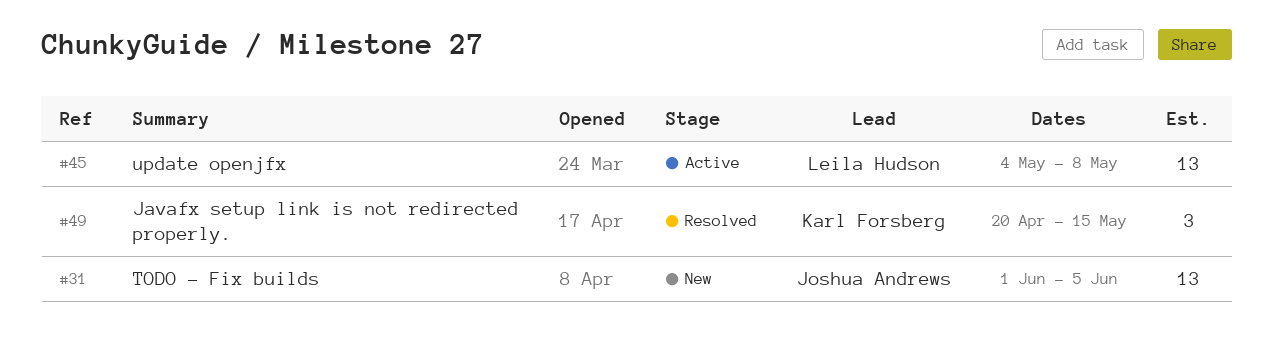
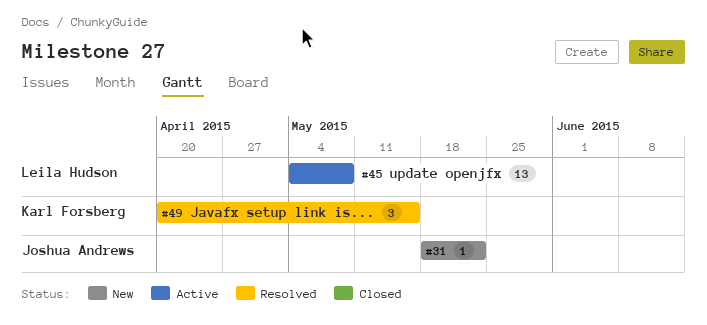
#31, estimate: 13 -> 1
#31, start: Jun 1 -> May 18
#31, due: Jun 5 -> May 22

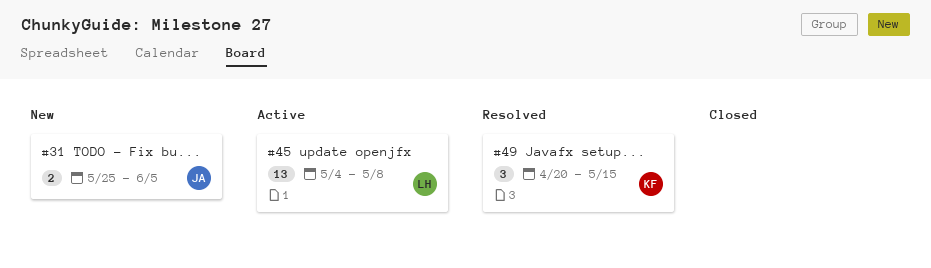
#31, estimate: 1 -> 2
#31, start: May 18 -> May 25
#31, due: May 22 -> Jun 5

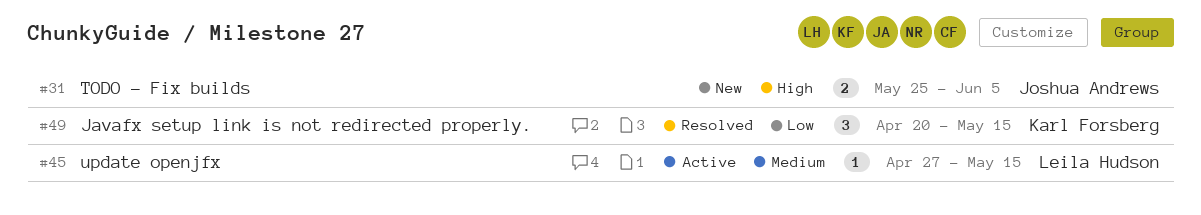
#45, estimate: 13 -> 1
#45, start: May 4 -> Apr 27
#45, due: May 8 -> May 15

